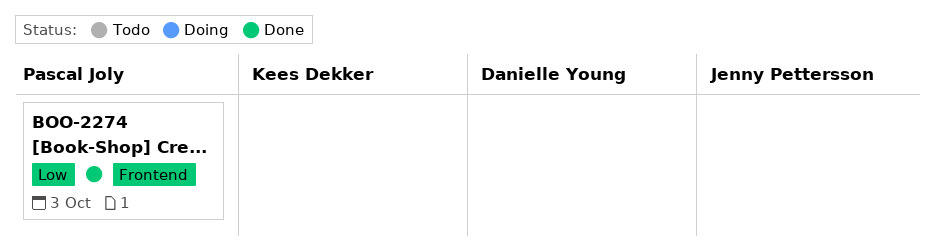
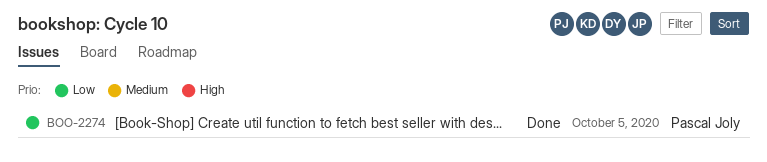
BOO-2274, due: Oct 3 -> Oct 5

